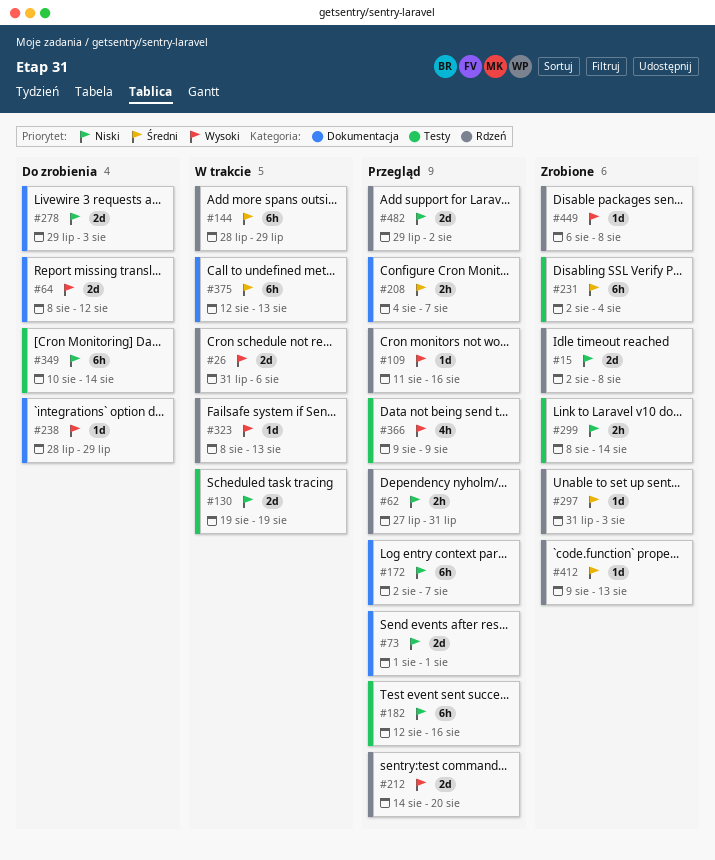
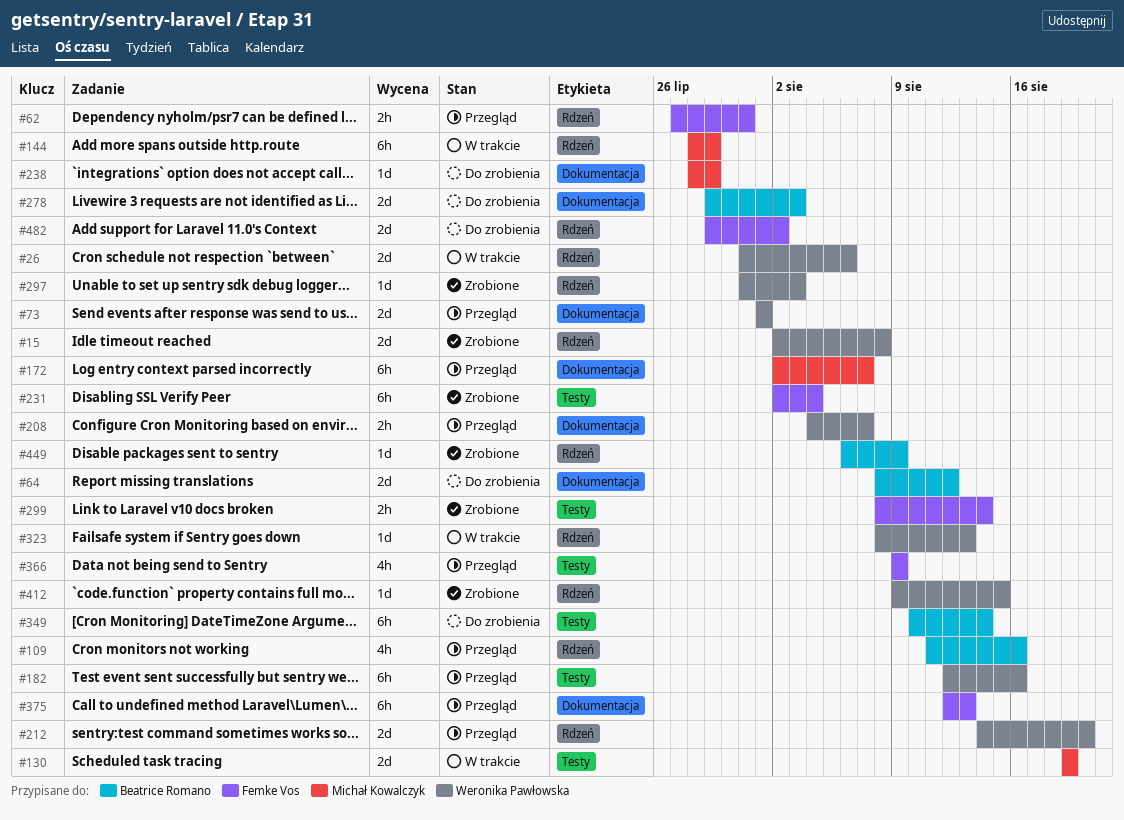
#109, estimate: 1d -> 4h
#375, status: W trakcie -> Przegląd
#412, due: Aug 13 -> Aug 15
#449, due: Aug 8 -> Aug 9
#482, status: Przegląd -> Do zrobienia

